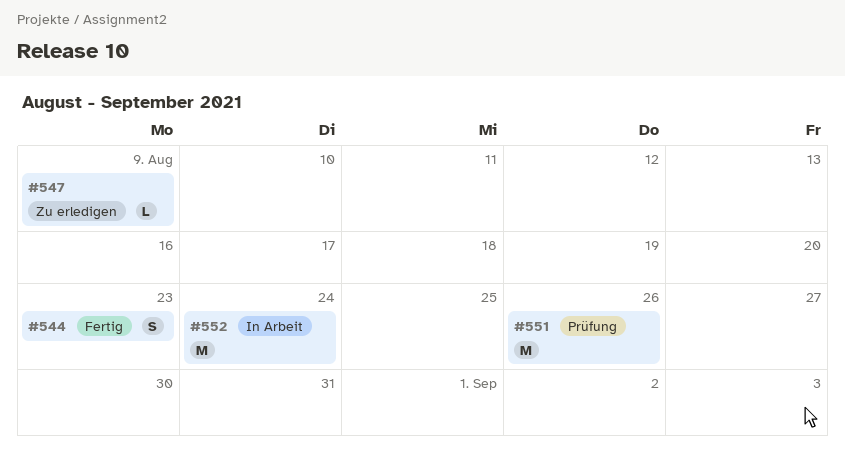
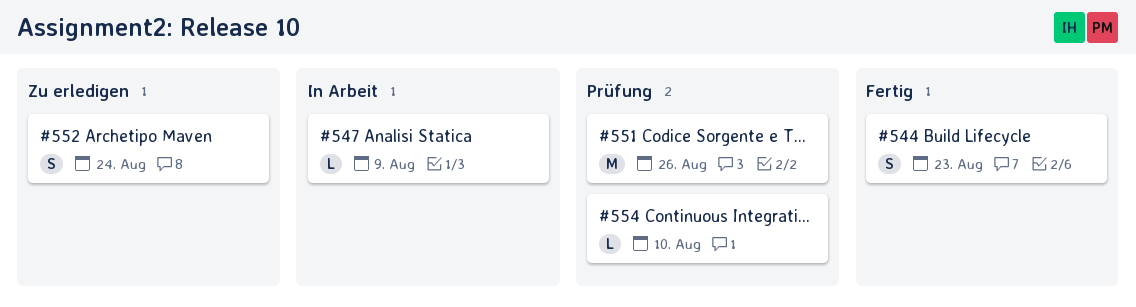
#547, status: Zu erledigen -> In Arbeit
#552, status: In Arbeit -> Zu erledigen
#552, estimate: M -> S
#554: none -> present

